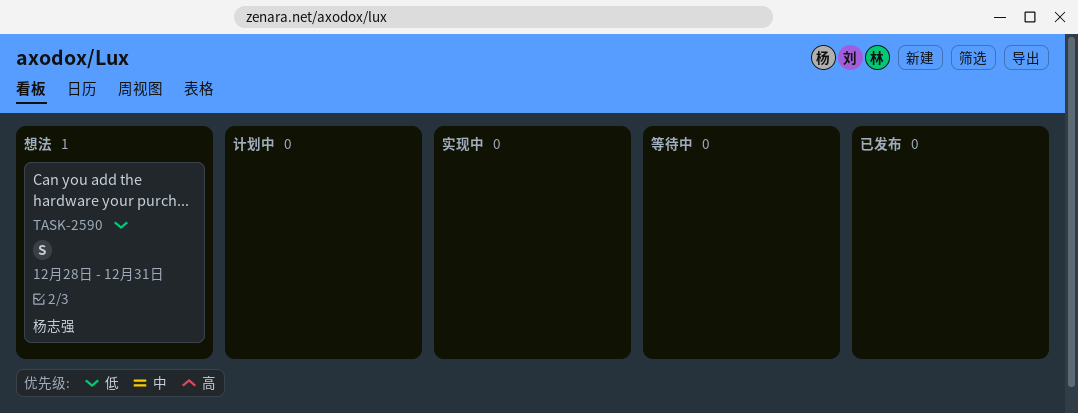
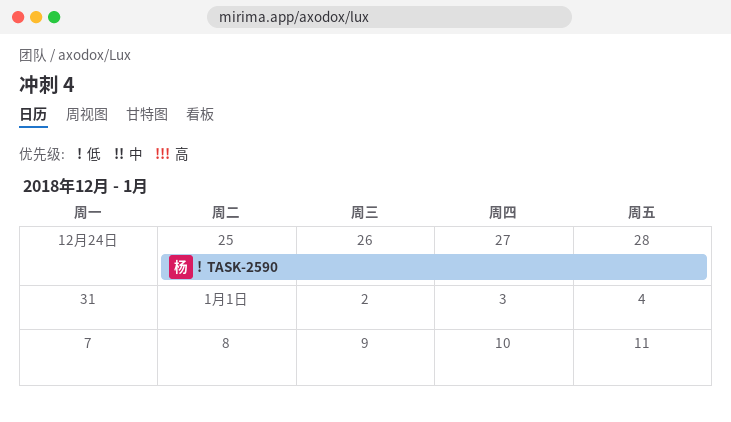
TASK-2590, start: Dec 28 -> Dec 25
TASK-2590, due: Dec 31 -> Dec 28

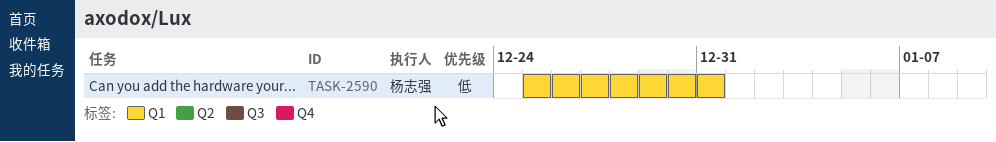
TASK-2590, due: Dec 28 -> Dec 31

